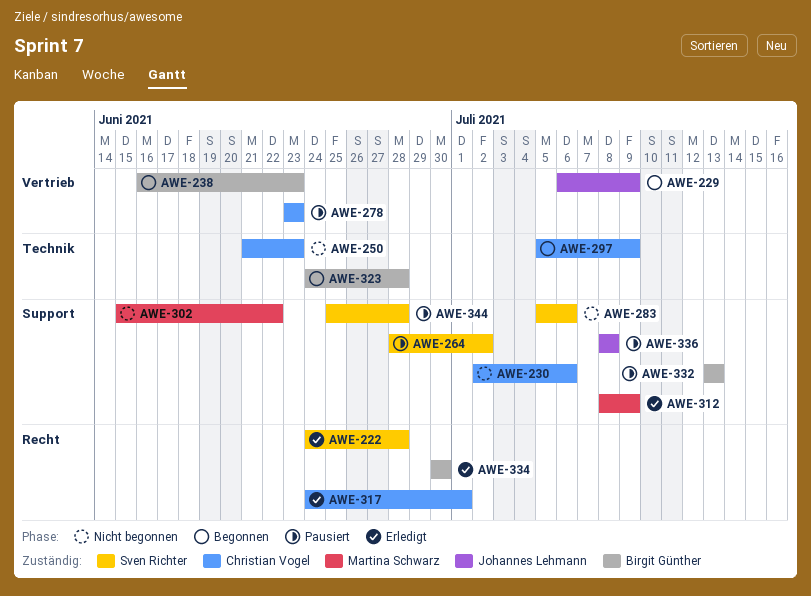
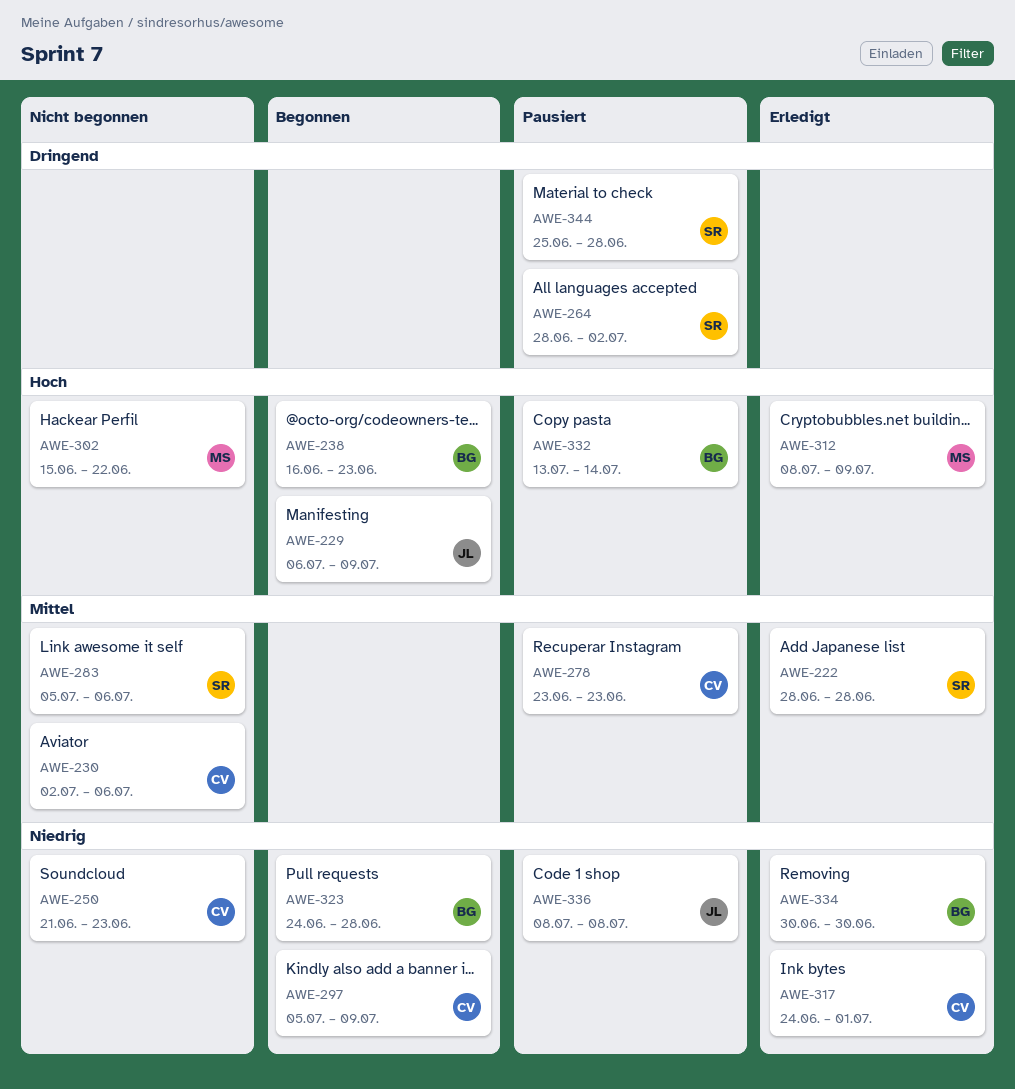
AWE-222, start: Jun 24 -> Jun 28
AWE-332, due: Jul 13 -> Jul 14

